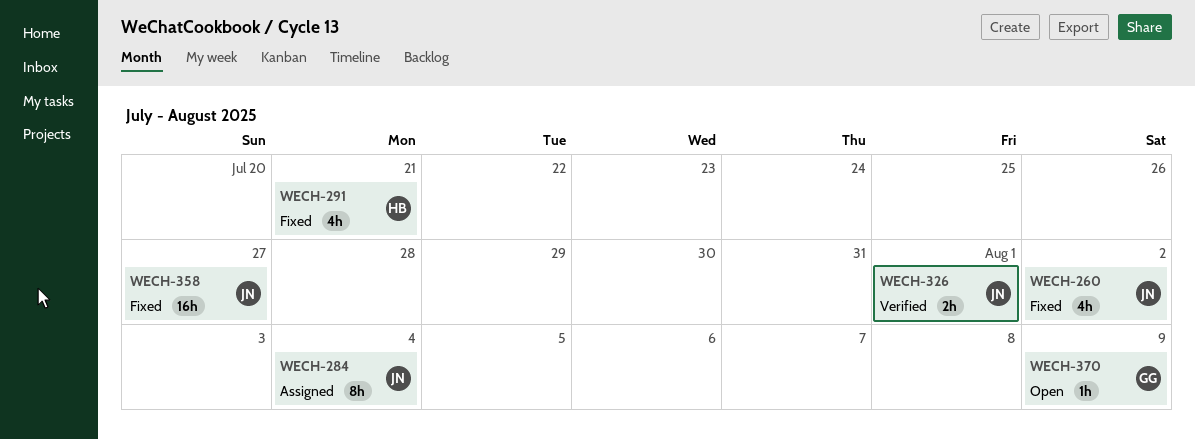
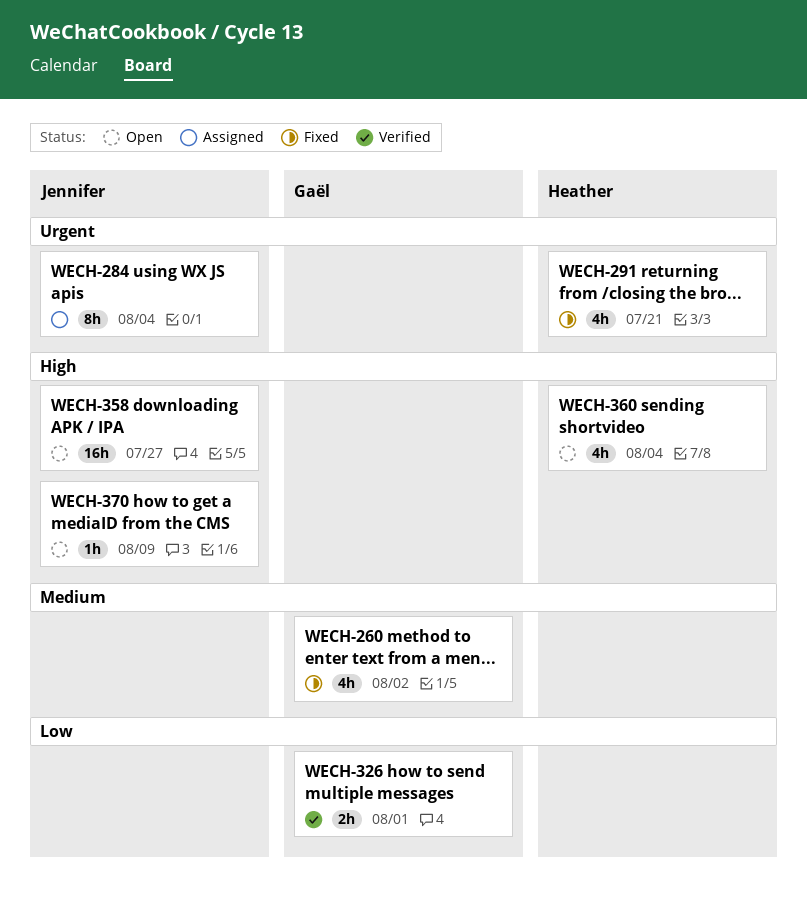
WECH-260, owner: Jennifer -> Gaël
WECH-326, owner: Jennifer -> Gaël
WECH-358, status: Fixed -> Open
WECH-360: none -> present
WECH-370, owner: Gaël -> Jennifer

